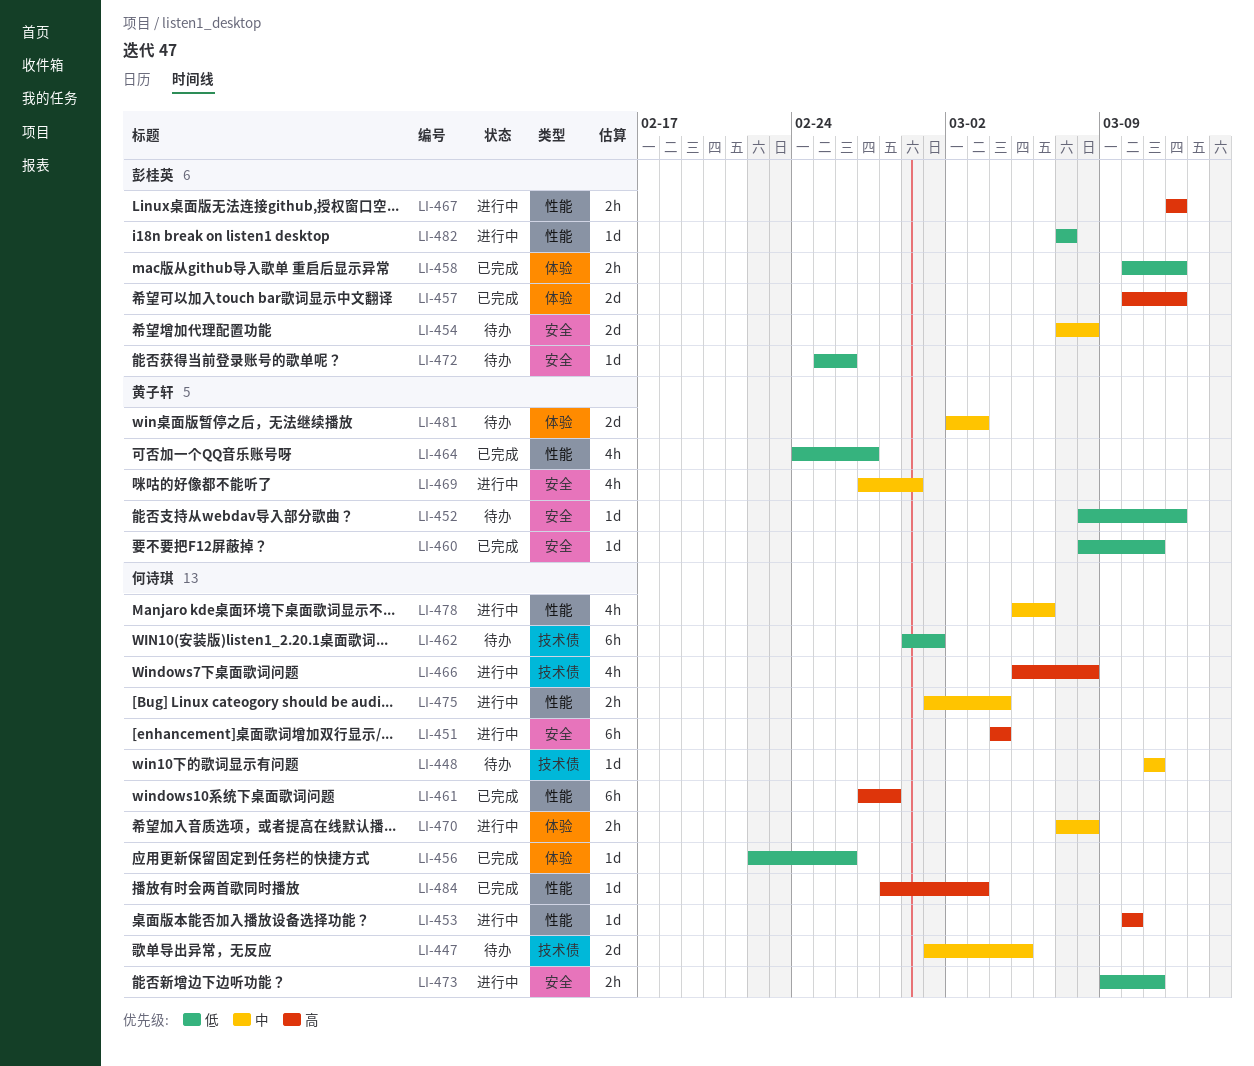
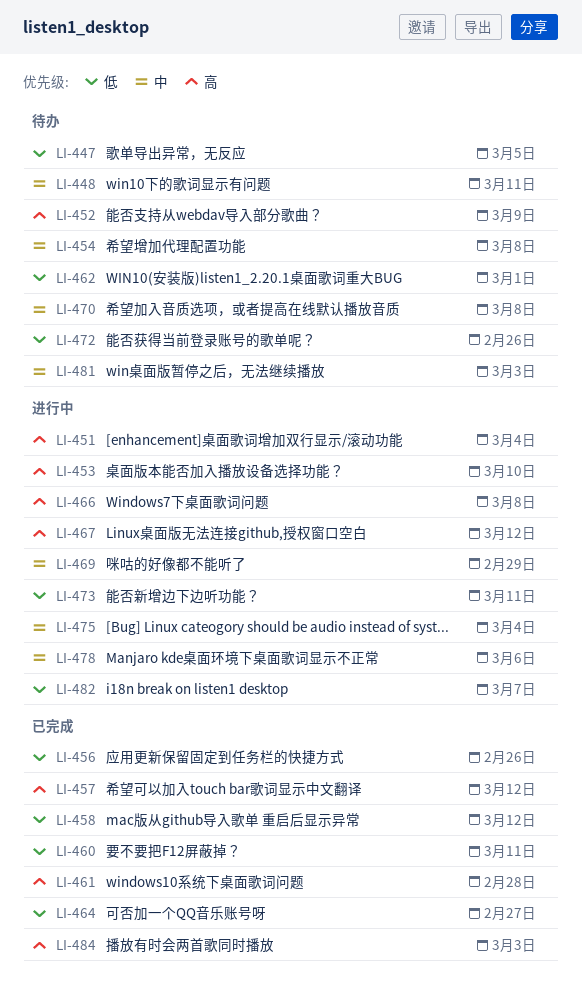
LI-447, priority: 中 -> 低
LI-452, priority: 低 -> 高
LI-452, due: Mar 12 -> Mar 9
LI-470, status: 进行中 -> 待办

